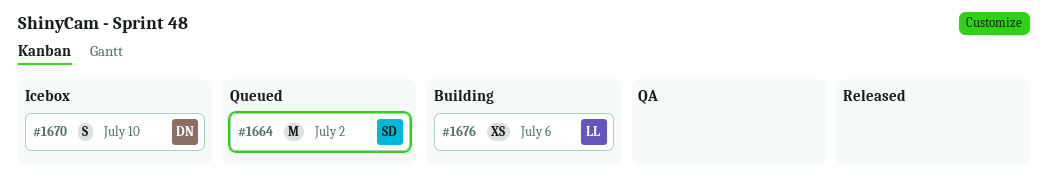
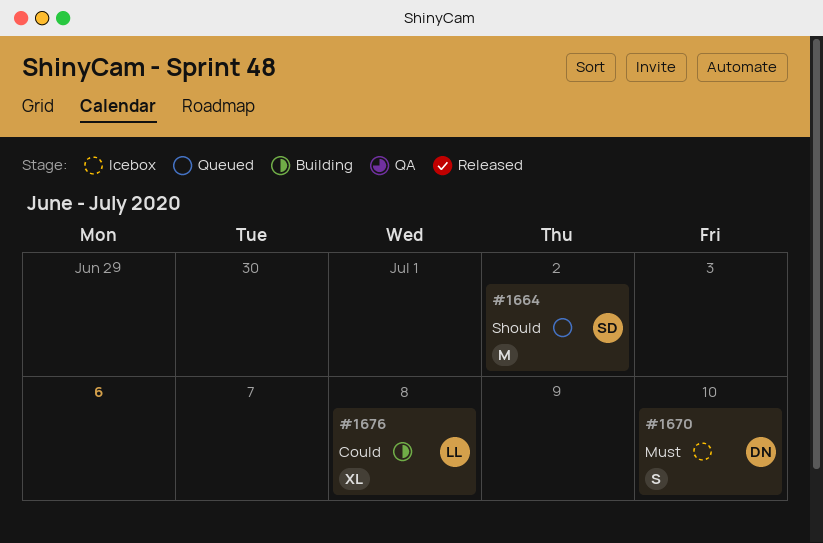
#1676, estimate: XS -> XL
#1676, due: Jul 6 -> Jul 8

